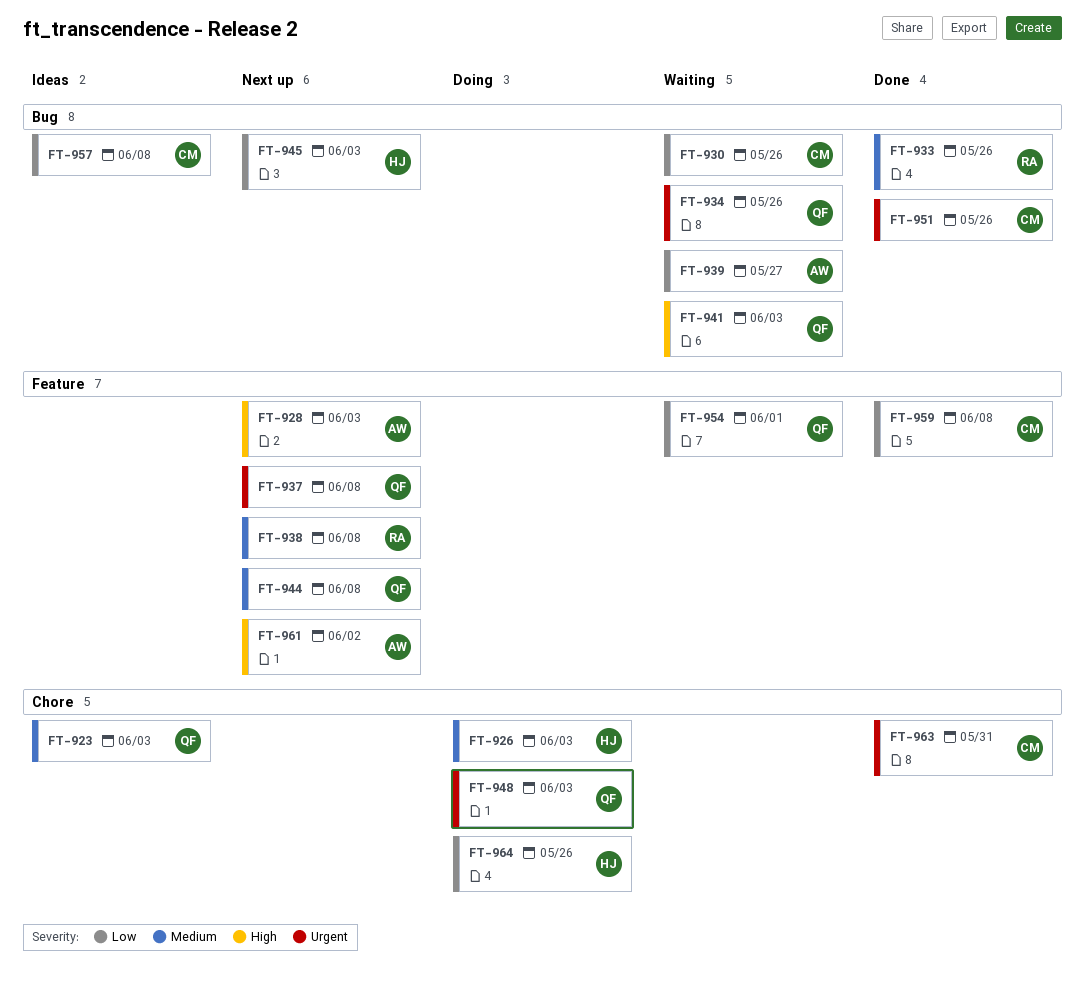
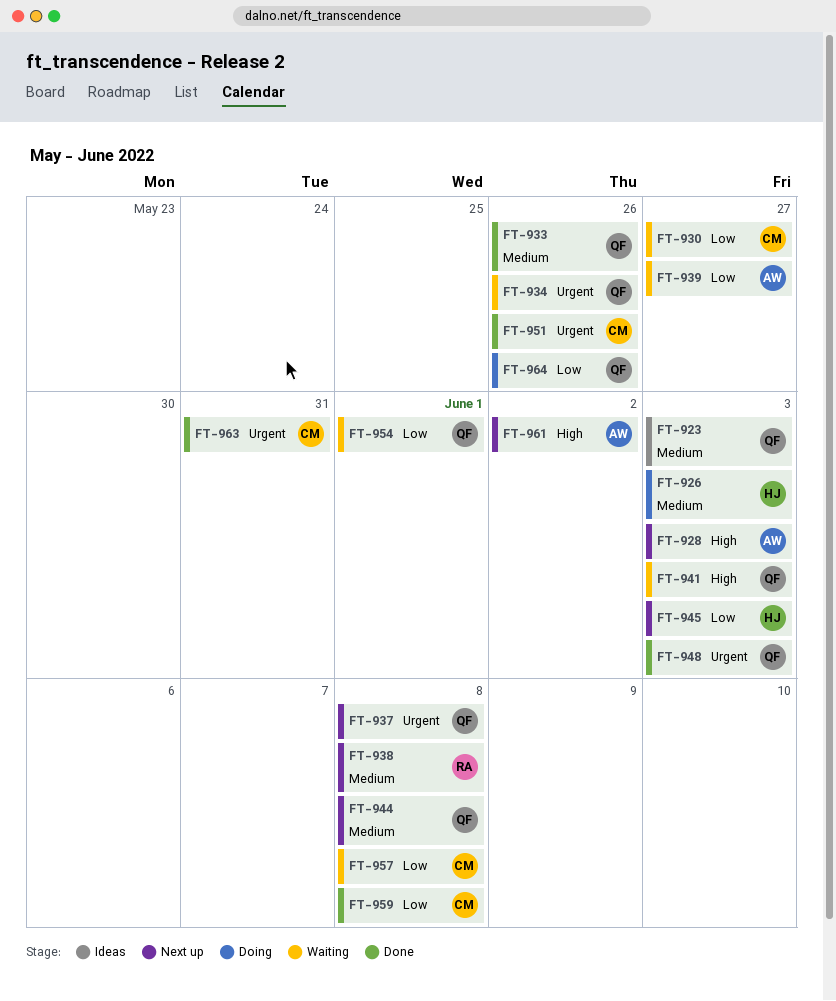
FT-930, due: May 26 -> May 27
FT-933, owner: RA -> QF
FT-948, status: Doing -> Done
FT-957, status: Ideas -> Waiting
FT-964, owner: HJ -> QF

